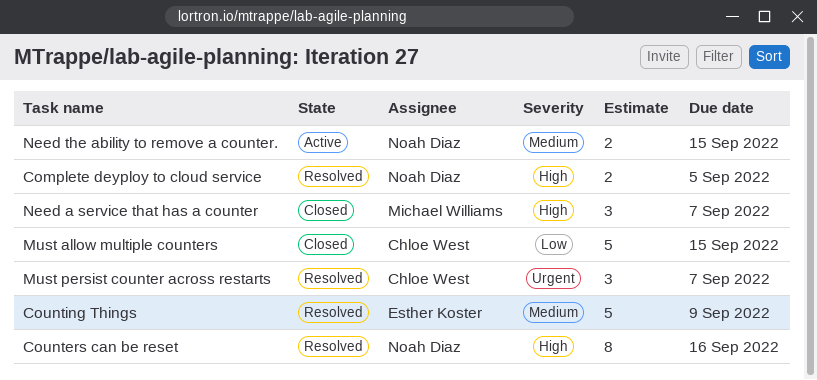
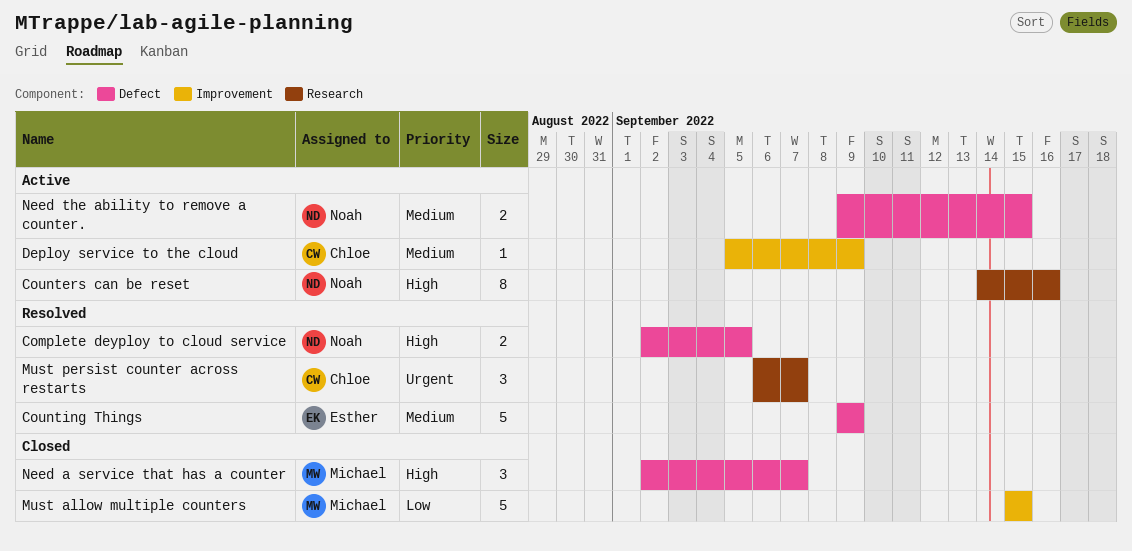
Counters can be reset, status: Resolved -> Active
Deploy service to the cloud: none -> present
Must allow multiple counters, owner: Chloe West -> Michael Williams

